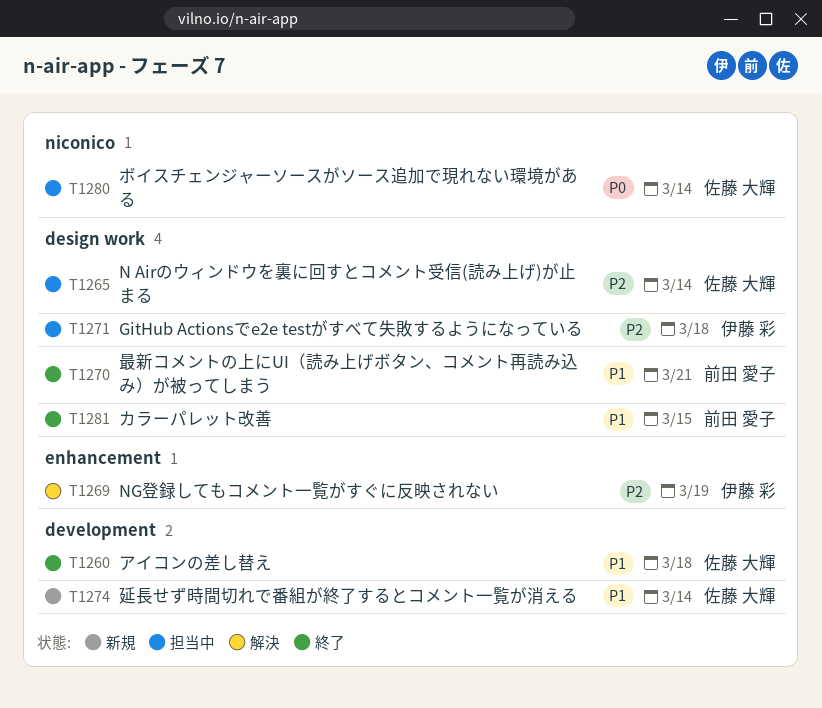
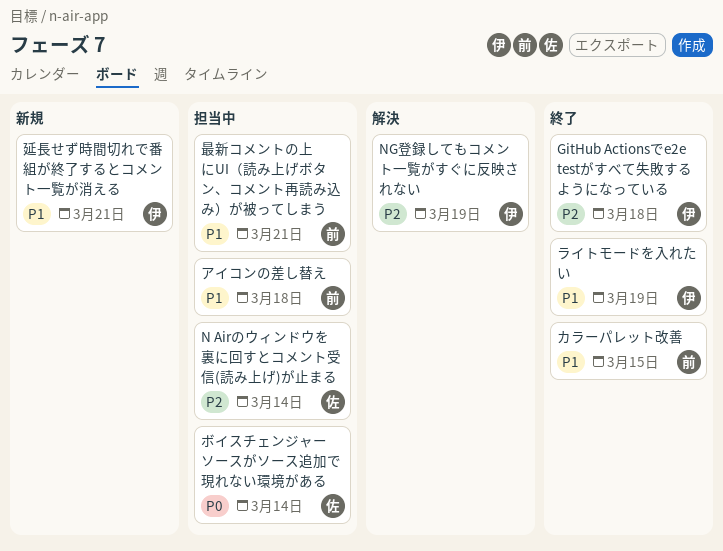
GitHub Actionsでe2e testがすべて失敗するようになっている, status: 担当中 -> 終了
アイコンの差し替え, status: 終了 -> 担当中
アイコンの差し替え, owner: 佐藤 大輝 -> 前田 愛子
ライトモードを入れたい: none -> present
延長せず時間切れで番組が終了するとコメント一覧が消える, owner: 佐藤 大輝 -> 伊藤 彩
延長せず時間切れで番組が終了するとコメント一覧が消える, due: Mar 14 -> Mar 21
最新コメントの上にUI（読み上げボタン、コメント再読み込み）が被ってしまう, status: 終了 -> 担当中

